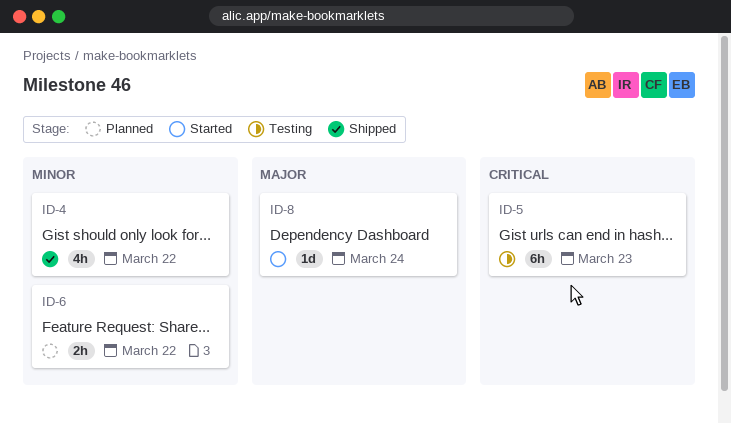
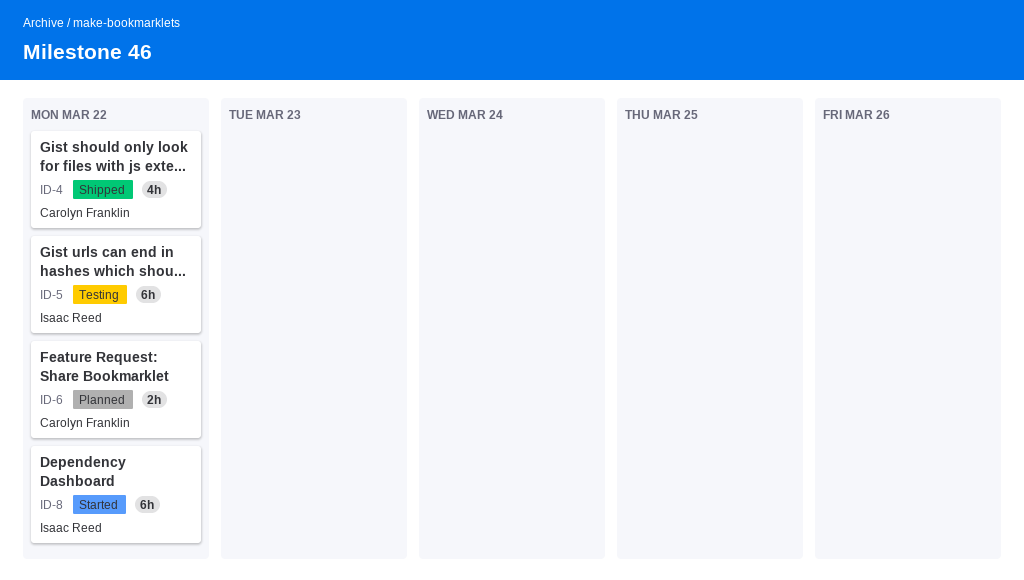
ID-5, due: Mar 23 -> Mar 22
ID-8, estimate: 1d -> 6h
ID-8, due: Mar 24 -> Mar 22

